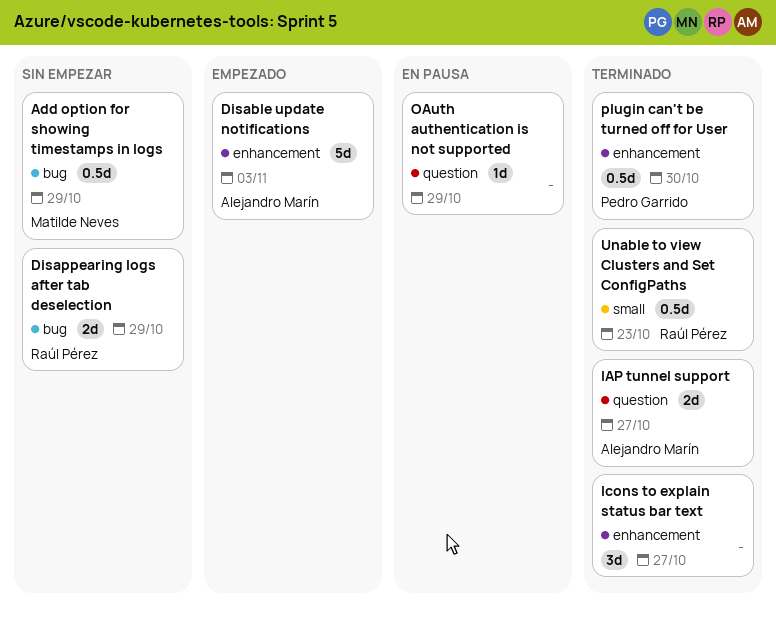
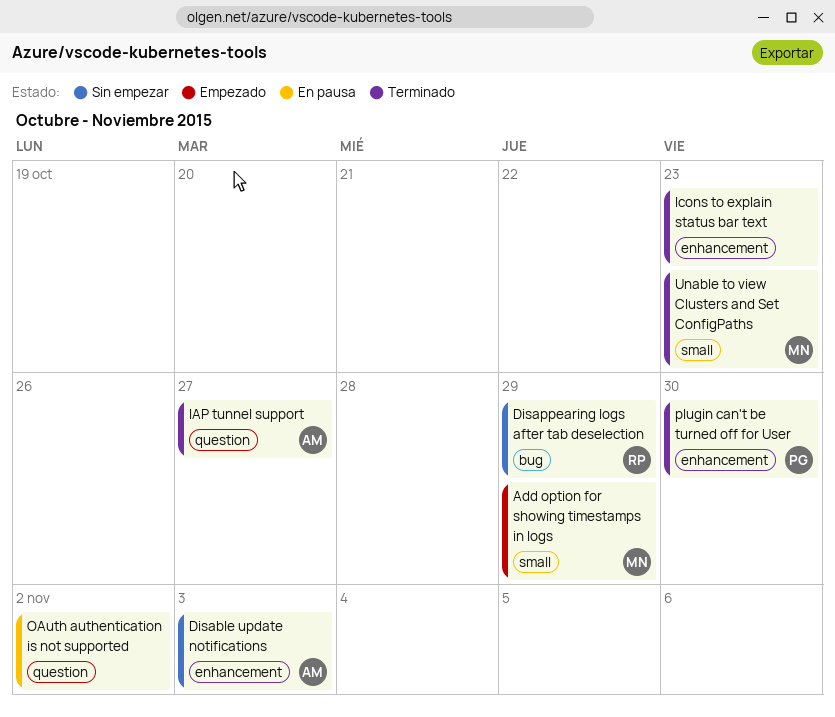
Add option for showing timestamps in logs, status: Sin empezar -> Empezado
Add option for showing timestamps in logs, label: bug -> small
Disable update notifications, status: Empezado -> Sin empezar
Icons to explain status bar text, due: Oct 27 -> Oct 23
OAuth authentication is not supported, due: Oct 29 -> Nov 2
Unable to view Clusters and Set ConfigPaths, owner: Raúl Pérez -> Matilde Neves

